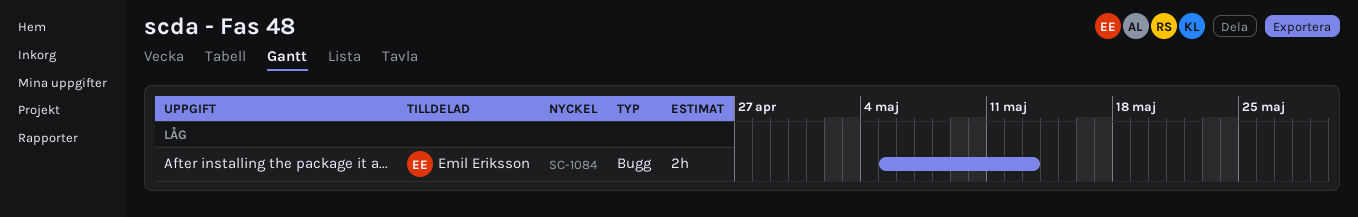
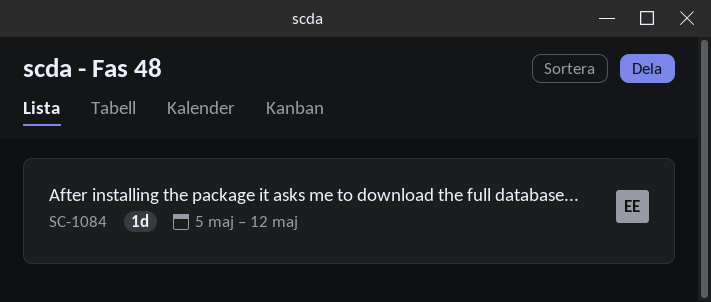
SC-1084, estimate: 2h -> 1d
SC-1084, due: May 13 -> May 12

